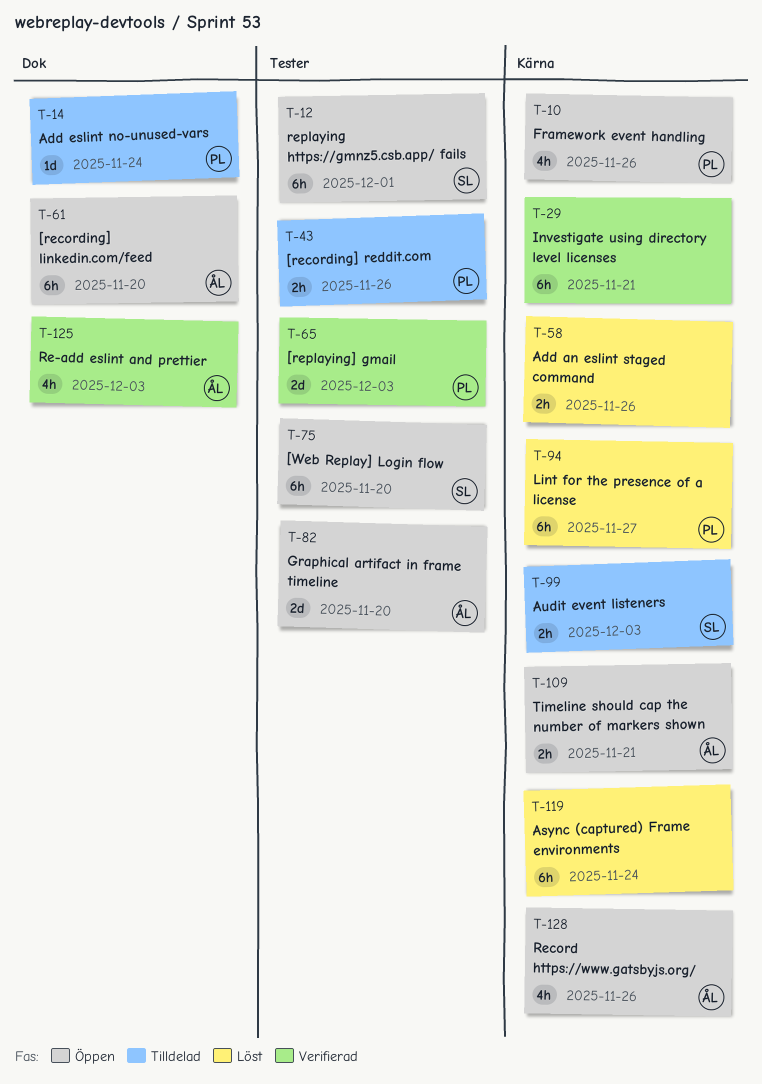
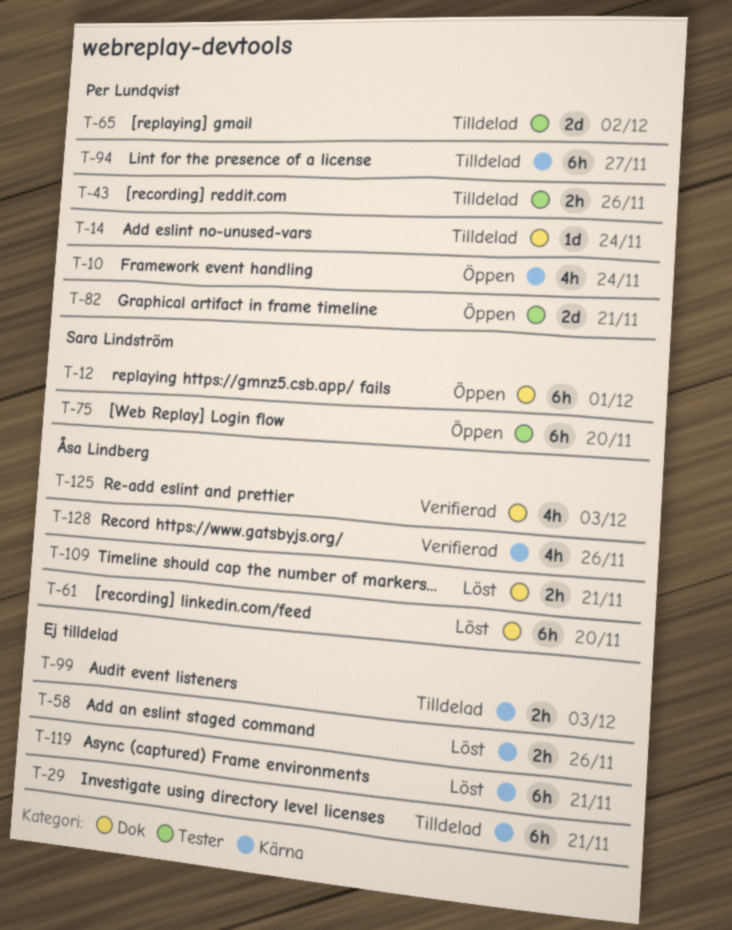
T-10, due: Nov 26 -> Nov 24
T-12, label: Tester -> Dok
T-29, status: Verifierad -> Tilldelad
T-61, status: Öppen -> Löst
T-65, status: Verifierad -> Tilldelad
T-65, due: Dec 3 -> Dec 2
T-82, owner: Åsa Lindberg -> Per Lundqvist
T-82, due: Nov 20 -> Nov 21
T-94, status: Löst -> Tilldelad
T-99, owner: Sara Lindström -> none
T-109, status: Öppen -> Löst
T-109, label: Kärna -> Dok
T-119, due: Nov 24 -> Nov 21
T-128, status: Öppen -> Verifierad

